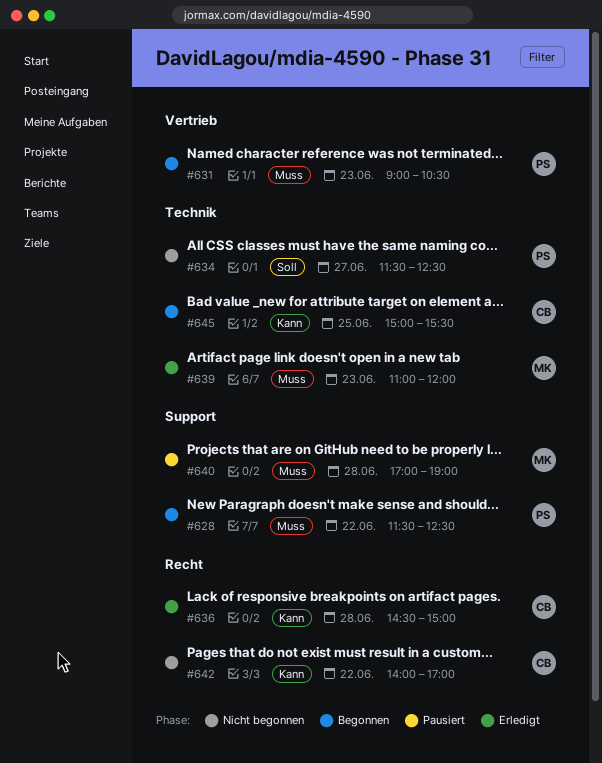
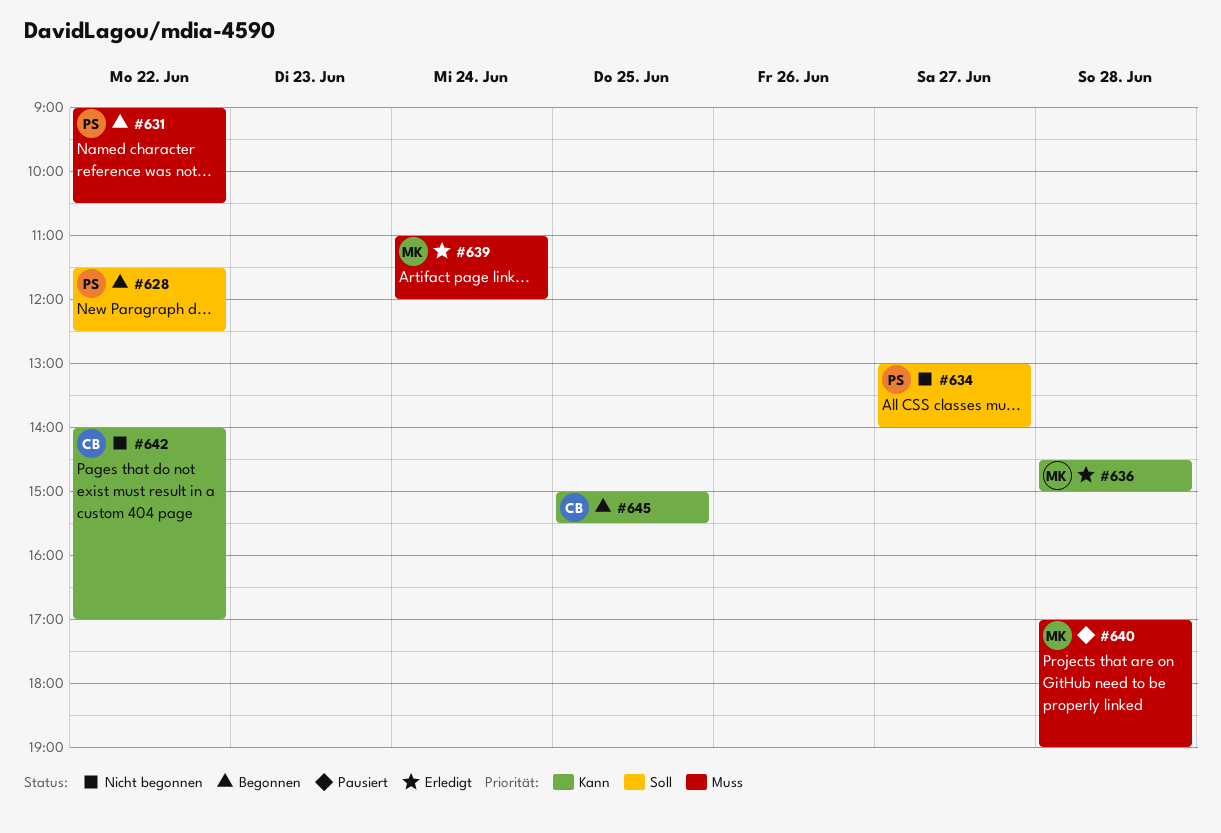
#628, priority: Muss -> Soll
#631, day: Jun 23 -> Jun 22
#634, begins: 11:30 -> 13:00
#634, ends: 12:30 -> 14:00
#636, owner: CB -> MK
#639, day: Jun 23 -> Jun 24

